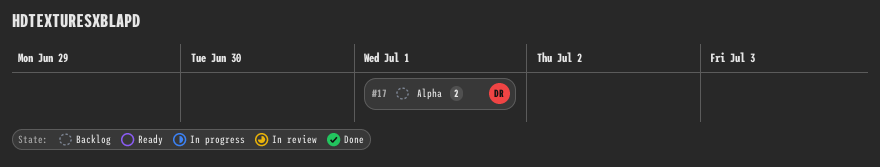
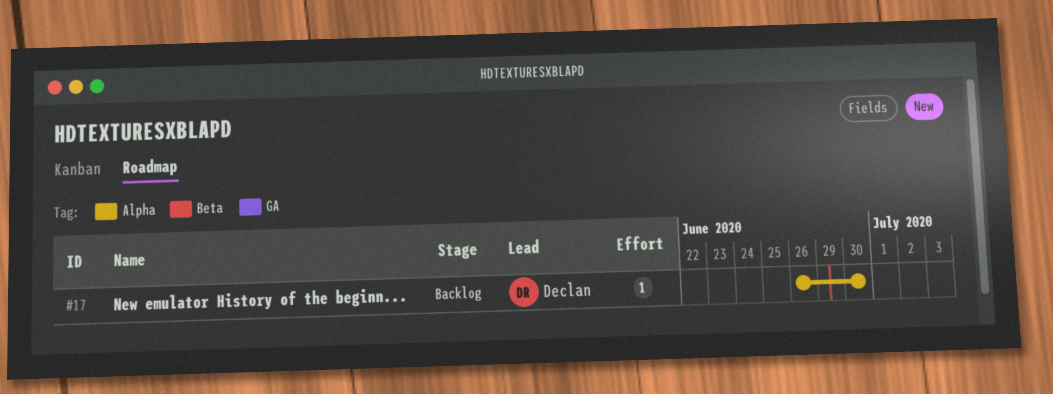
#17, estimate: 2 -> 1
#17, due: Jul 1 -> Jun 30

